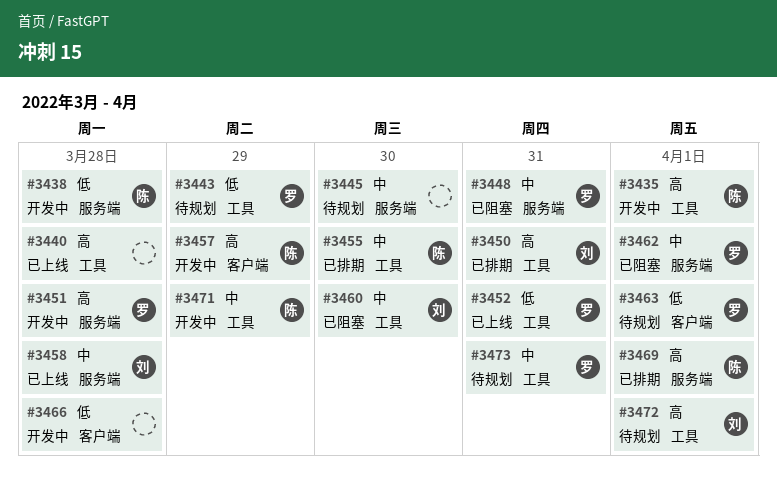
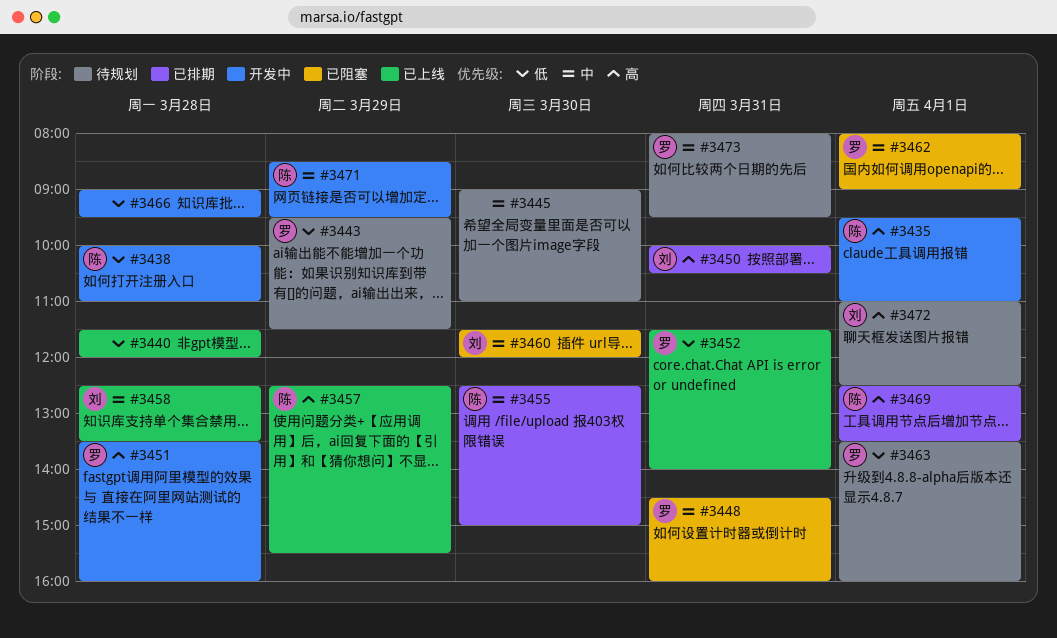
#3440, priority: 高 -> 低
#3457, status: 开发中 -> 已上线

